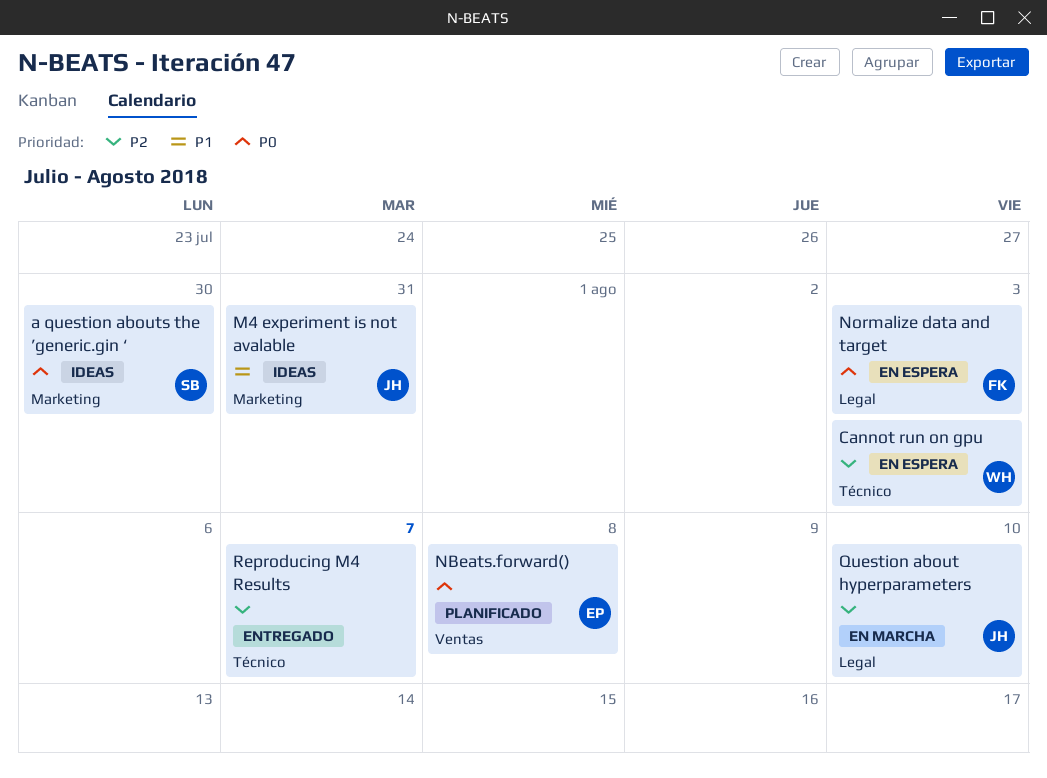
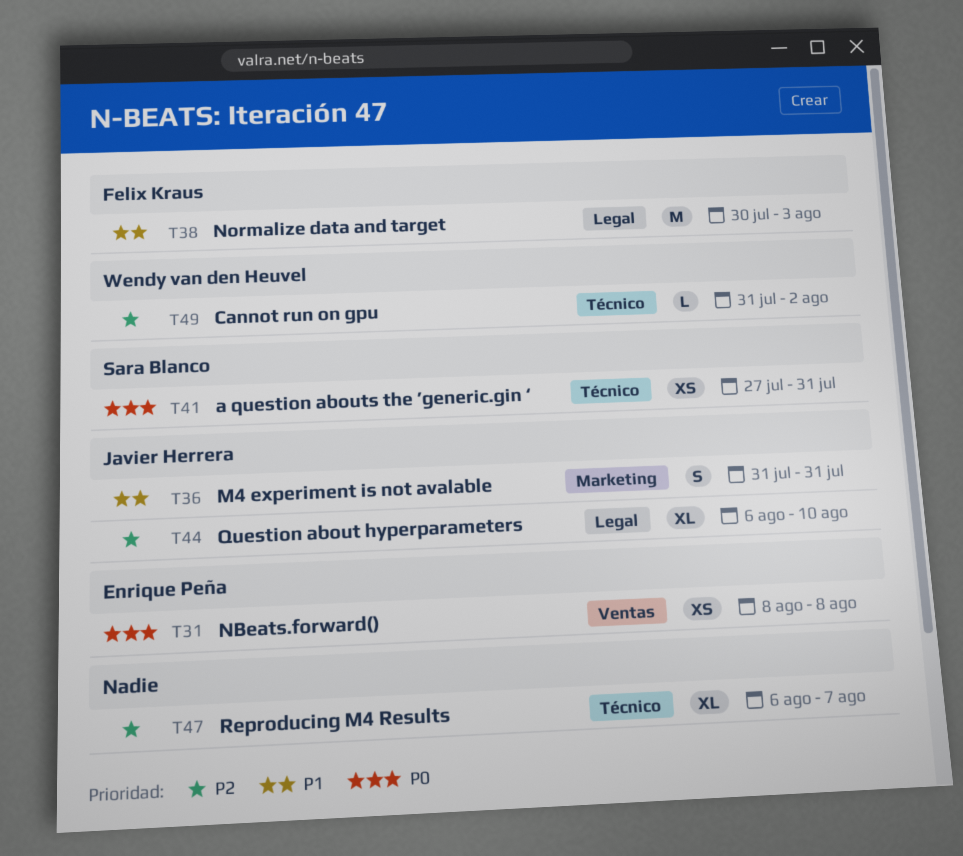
a question abouts the ’generic.gin ‘, label: Marketing -> Técnico
a question abouts the ’generic.gin ‘, due: Jul 30 -> Jul 31
Cannot run on gpu, due: Aug 3 -> Aug 2
Normalize data and target, priority: P0 -> P1

